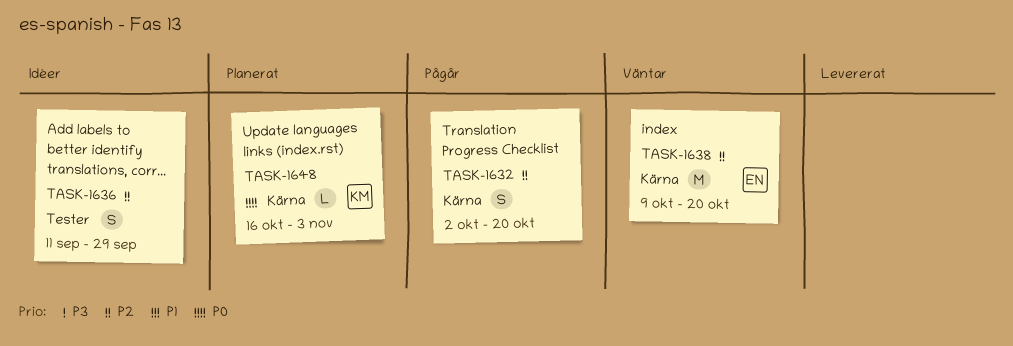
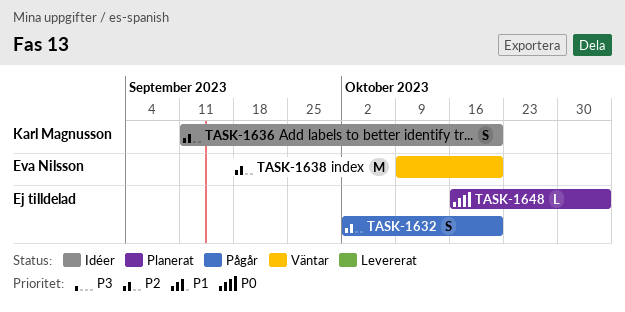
TASK-1636, owner: none -> Karl Magnusson
TASK-1636, due: Sep 29 -> Oct 20
TASK-1648, owner: Karl Magnusson -> none

